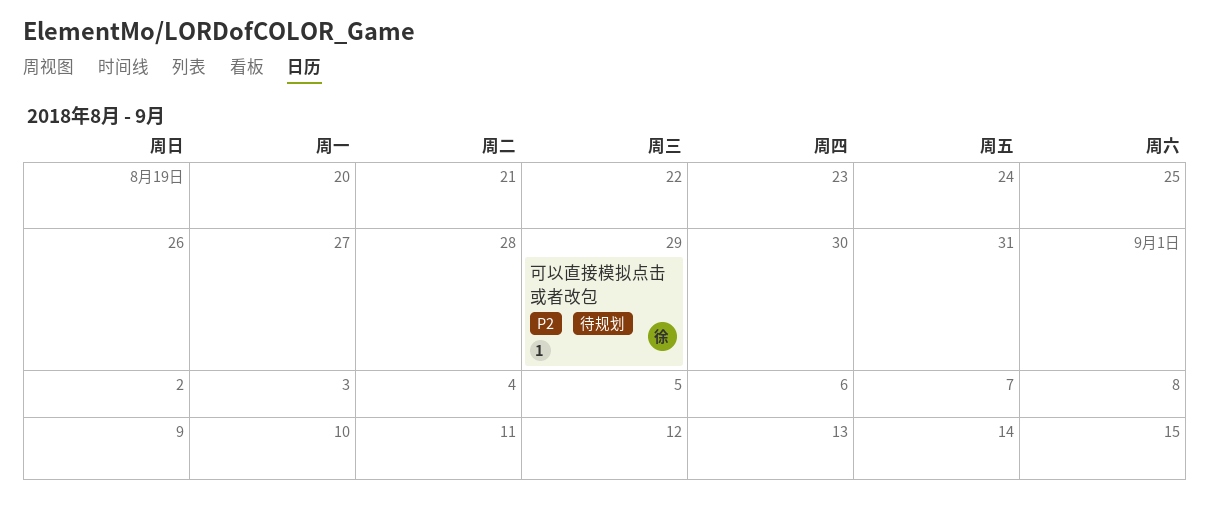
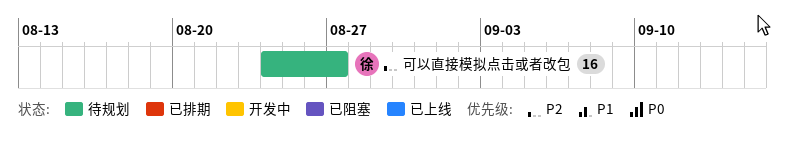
可以直接模拟点击或者改包, estimate: 1 -> 16
可以直接模拟点击或者改包, due: Aug 29 -> Aug 27

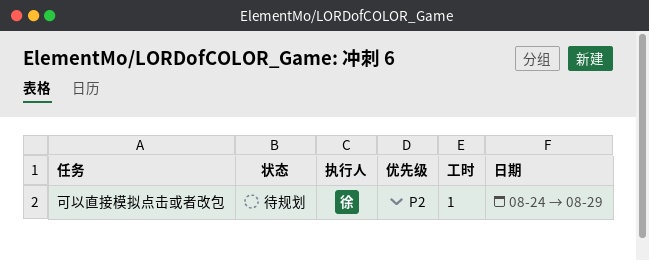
可以直接模拟点击或者改包, estimate: 16 -> 1
可以直接模拟点击或者改包, due: Aug 27 -> Aug 29

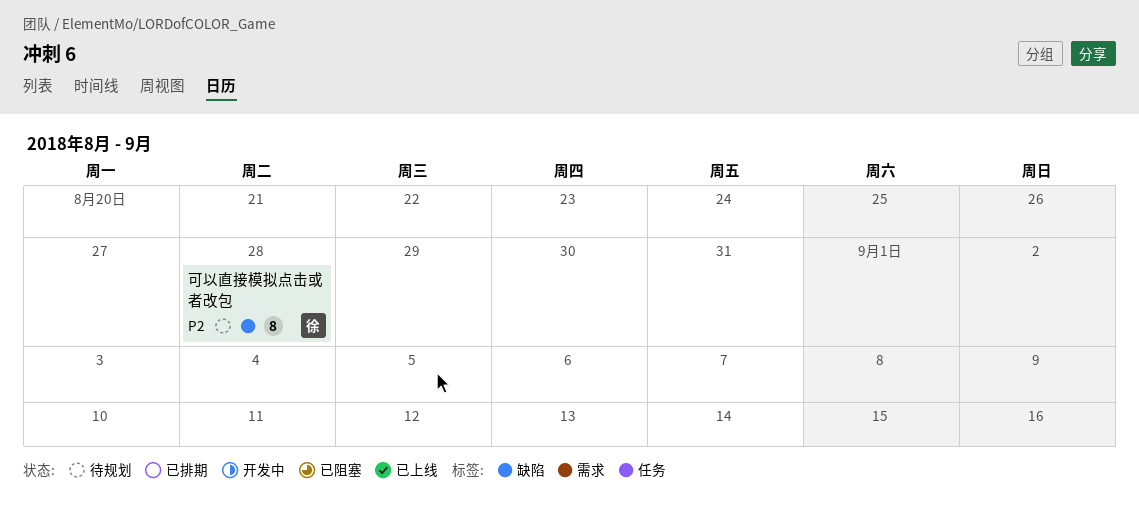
可以直接模拟点击或者改包, estimate: 1 -> 8
可以直接模拟点击或者改包, due: Aug 29 -> Aug 28

